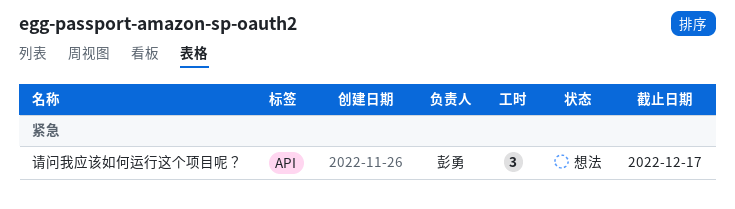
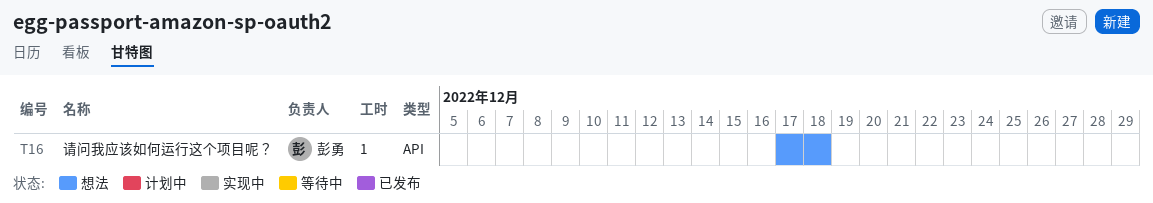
请问我应该如何运行这个项目呢？, estimate: 3 -> 1
请问我应该如何运行这个项目呢？, due: Dec 17 -> Dec 18

